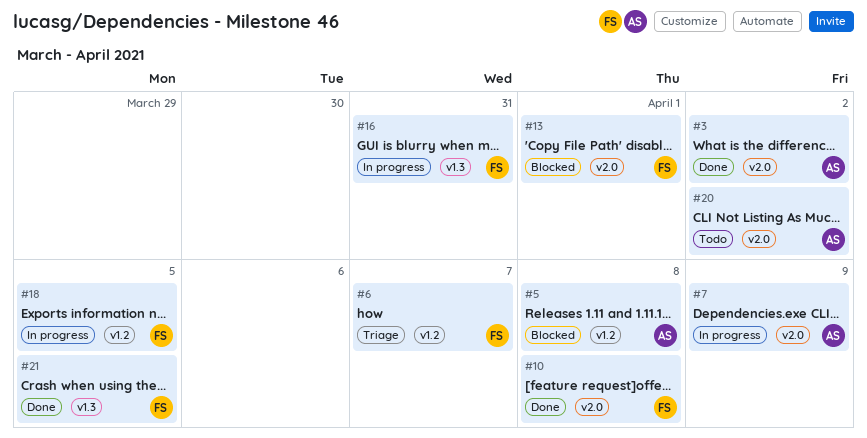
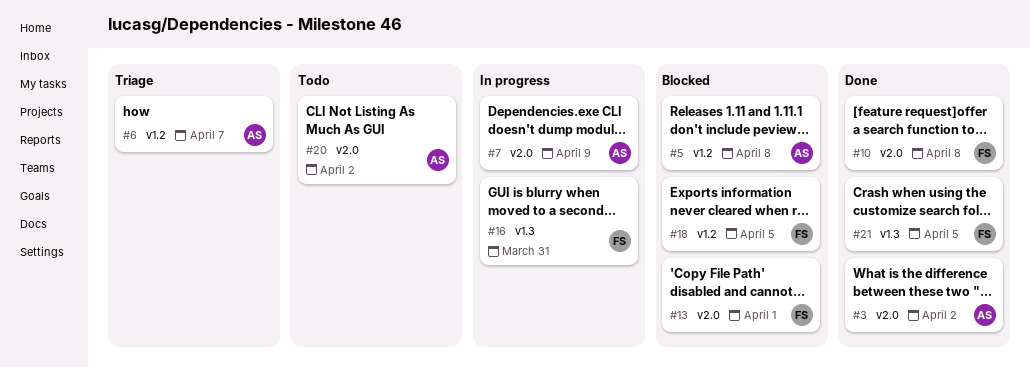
#6, owner: FS -> AS
#18, status: In progress -> Blocked

